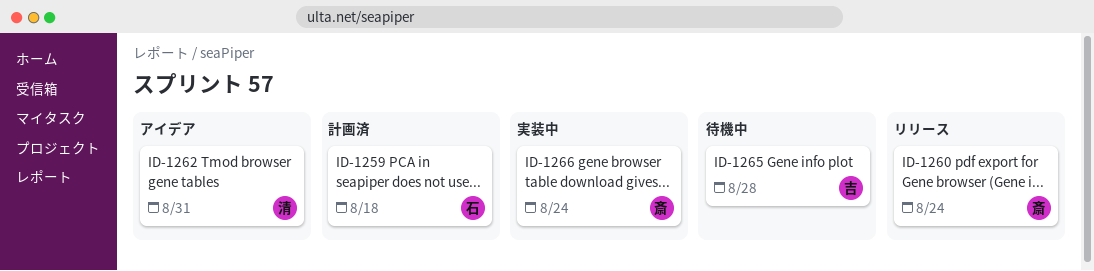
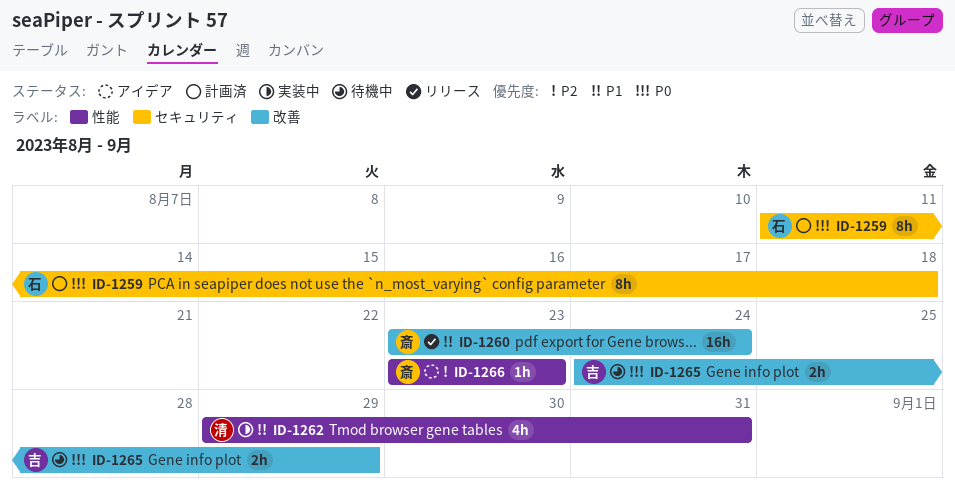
ID-1262, status: アイデア -> 実装中
ID-1265, due: Aug 28 -> Aug 29
ID-1266, status: 実装中 -> アイデア
ID-1266, due: Aug 24 -> Aug 23

